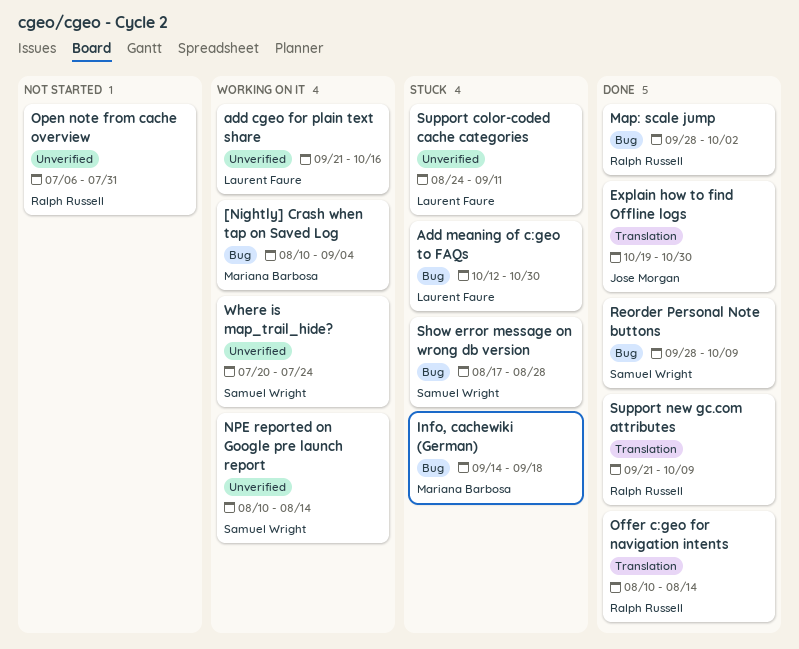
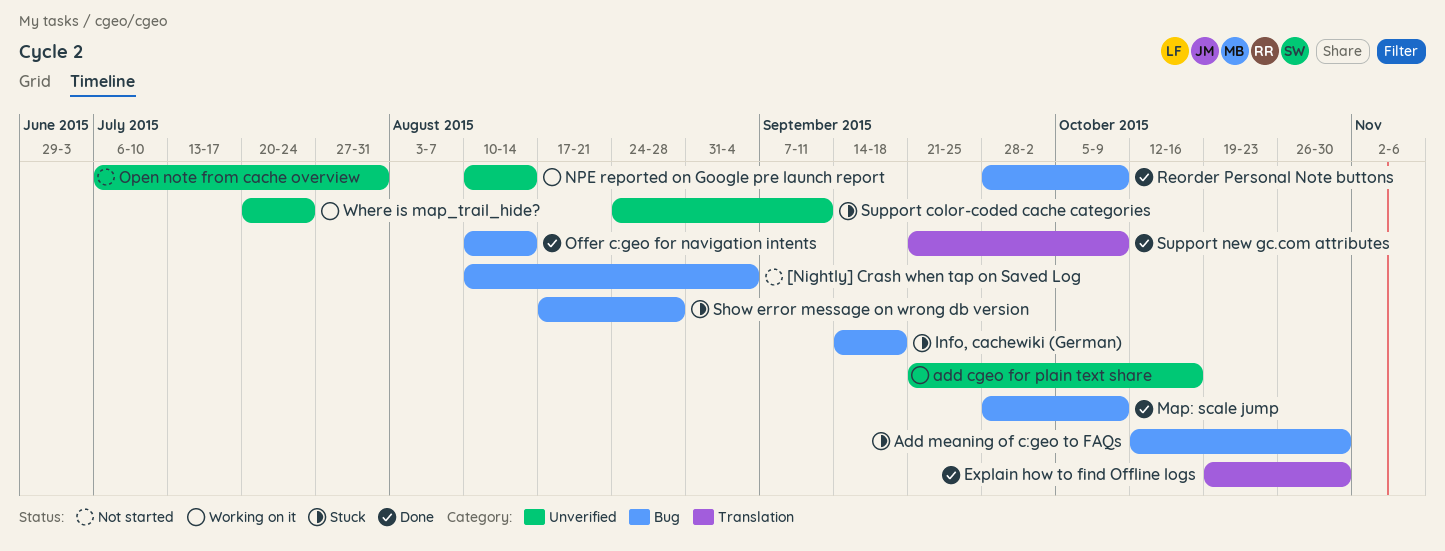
[Nightly] Crash when tap on Saved Log, status: Working on it -> Not started
Map: scale jump, due: Oct 2 -> Oct 9
Offer c:geo for navigation intents, label: Translation -> Bug

